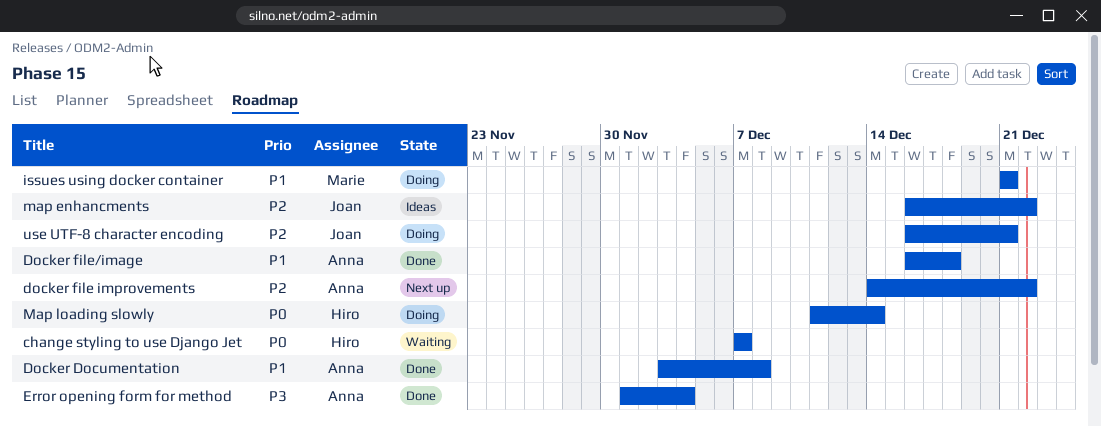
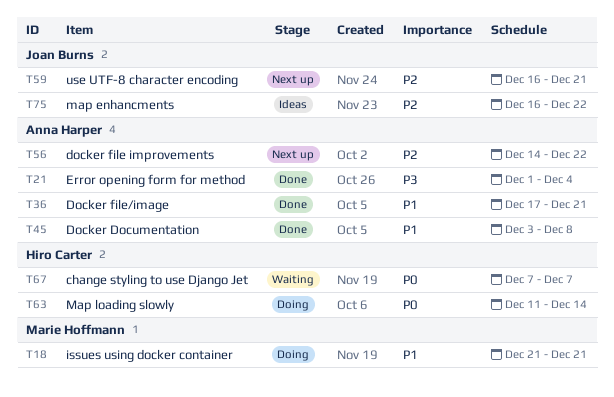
Docker file/image, start: Dec 16 -> Dec 17
Docker file/image, due: Dec 18 -> Dec 21
use UTF-8 character encoding, status: Doing -> Next up

